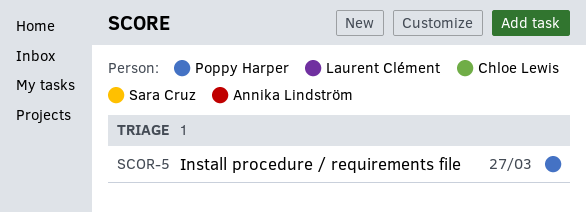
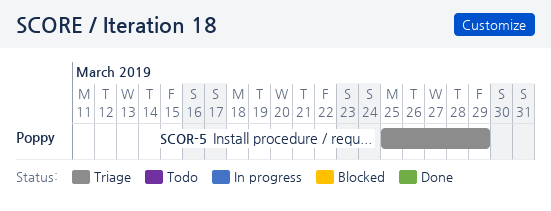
SCOR-5, due: Mar 27 -> Mar 29

